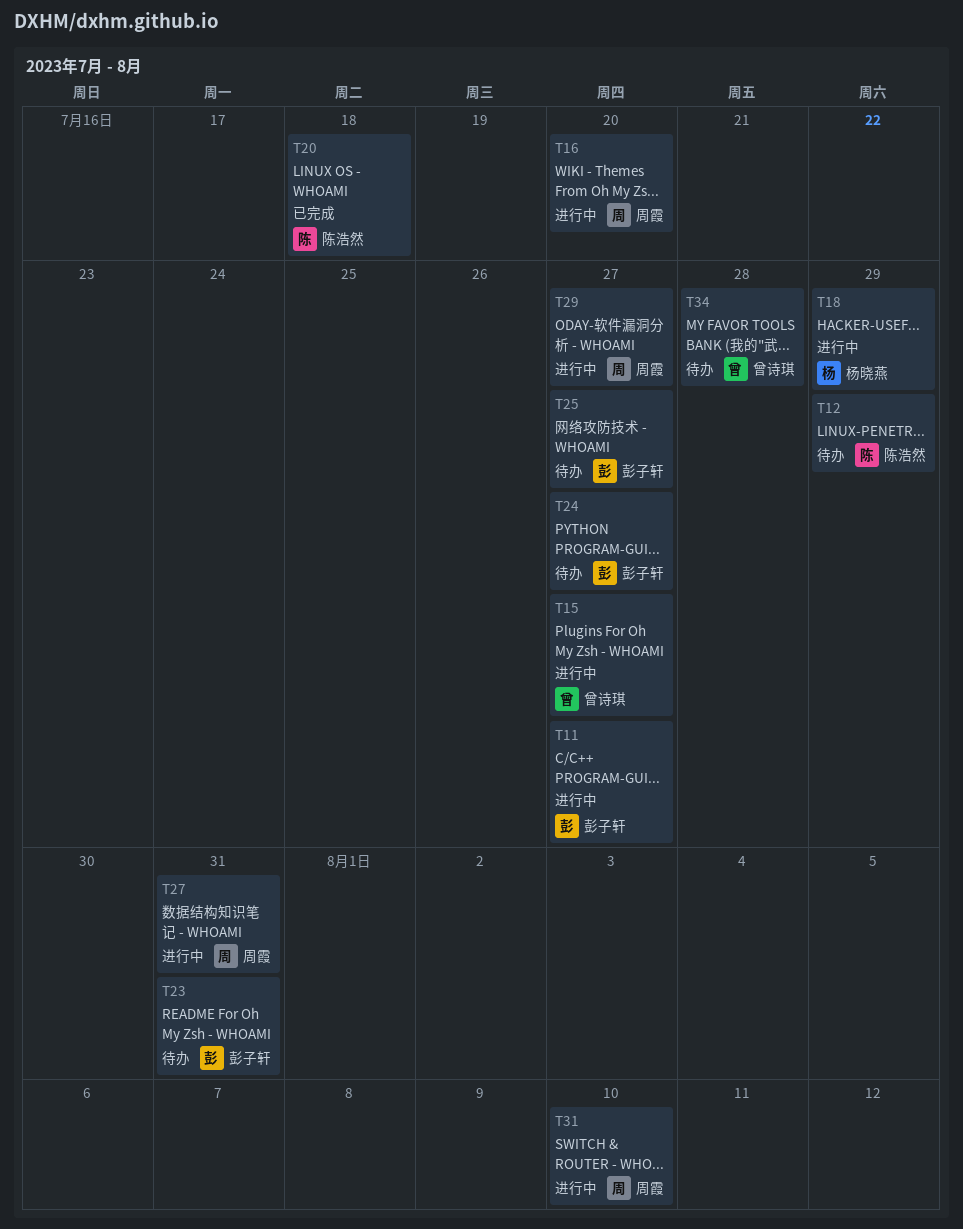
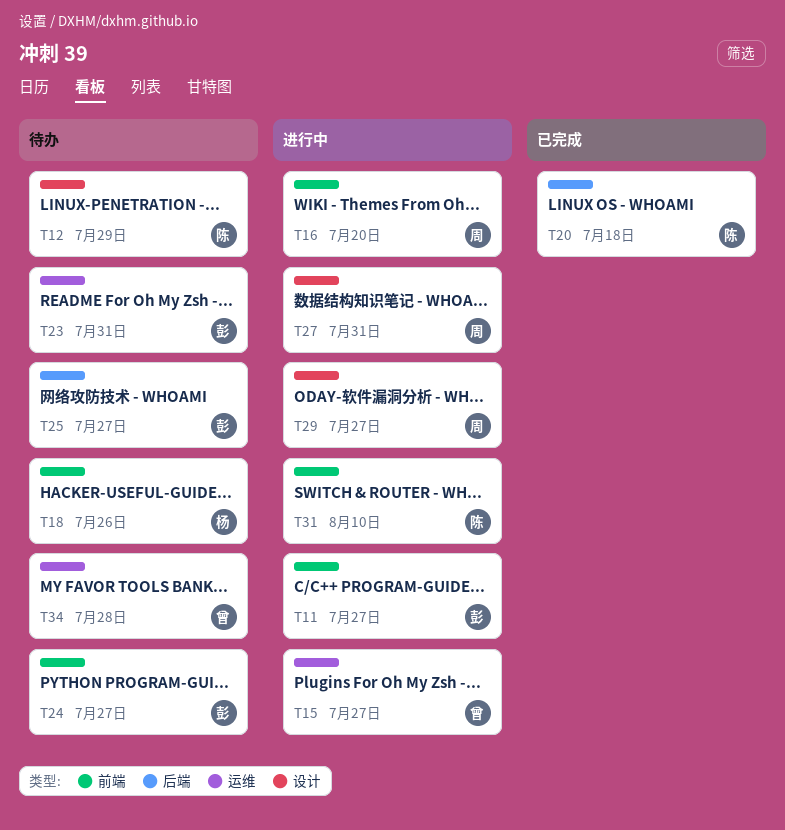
T18, status: 进行中 -> 待办
T18, due: Jul 29 -> Jul 26
T31, owner: 周霞 -> 陈浩然

